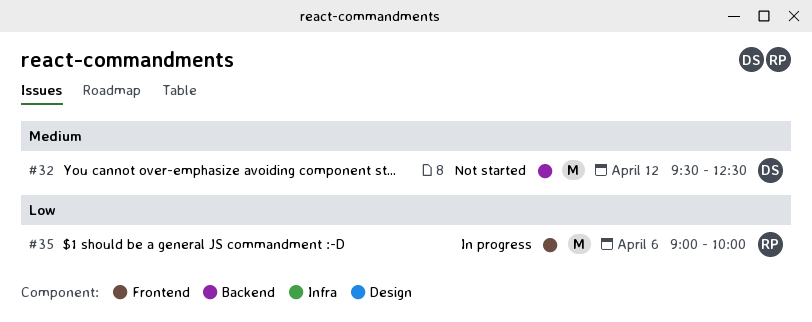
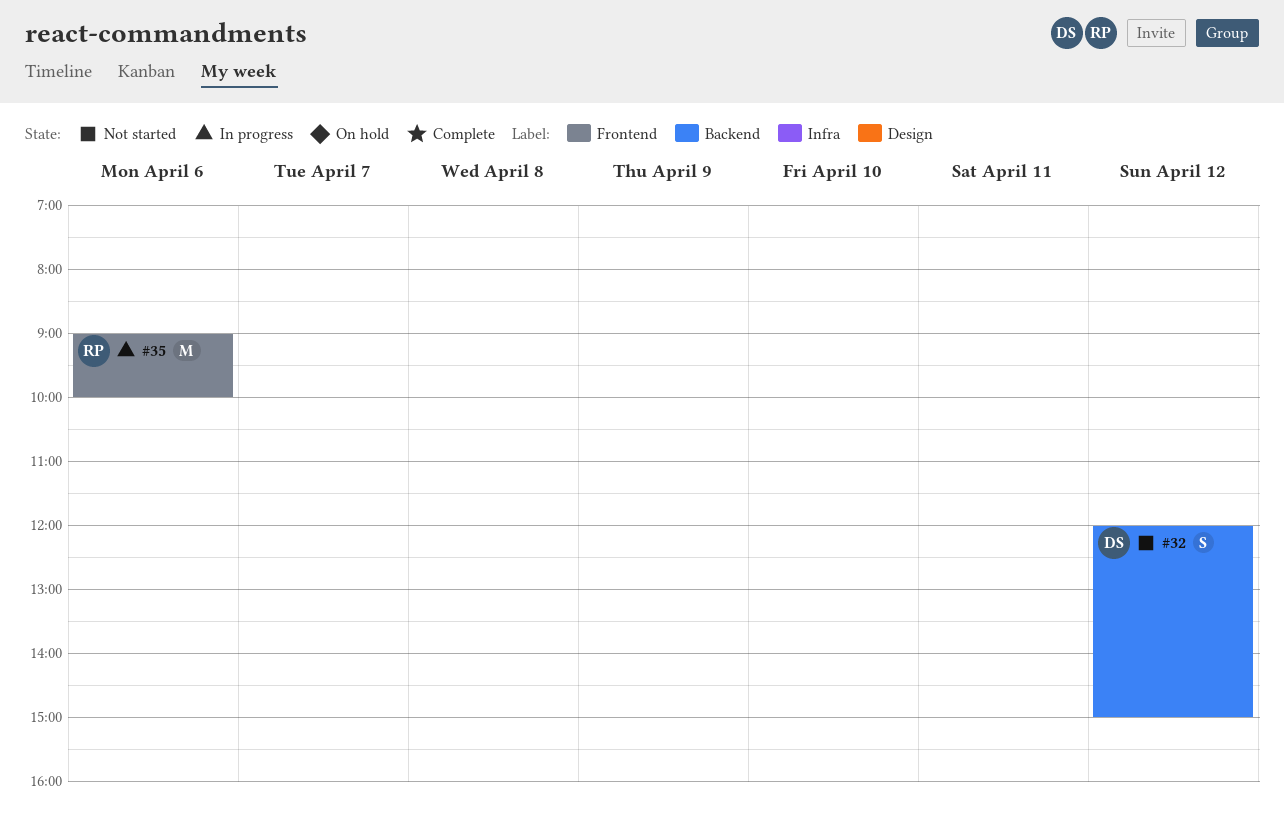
#32, estimate: M -> S
#32, begins: 09:30 -> 12:00
#32, ends: 12:30 -> 15:00

